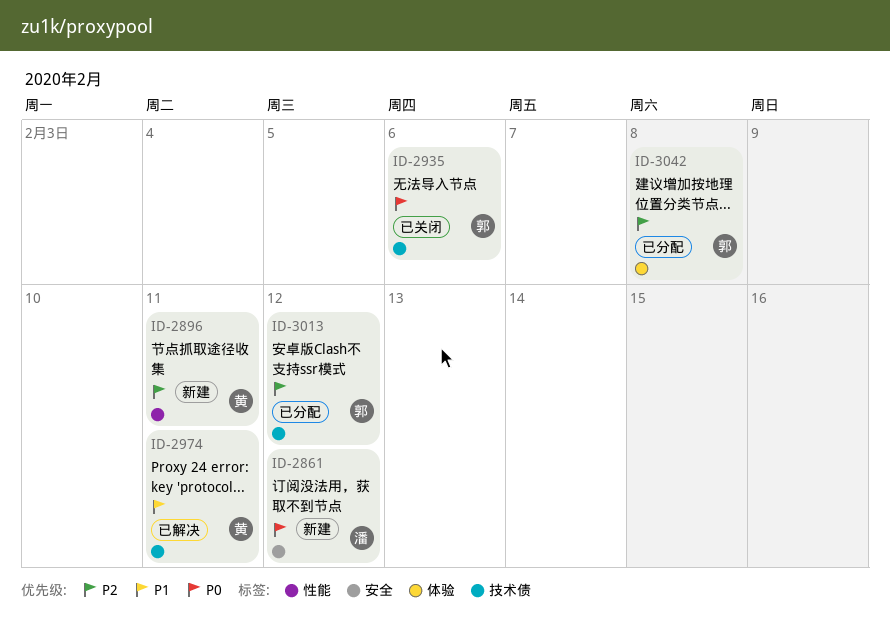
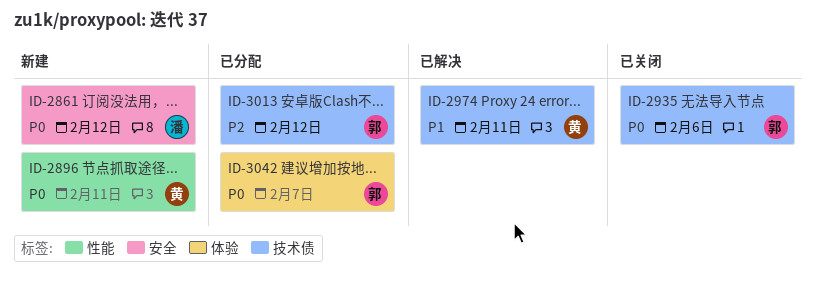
ID-2896, priority: P2 -> P0
ID-3042, priority: P2 -> P0
ID-3042, due: Feb 8 -> Feb 7

